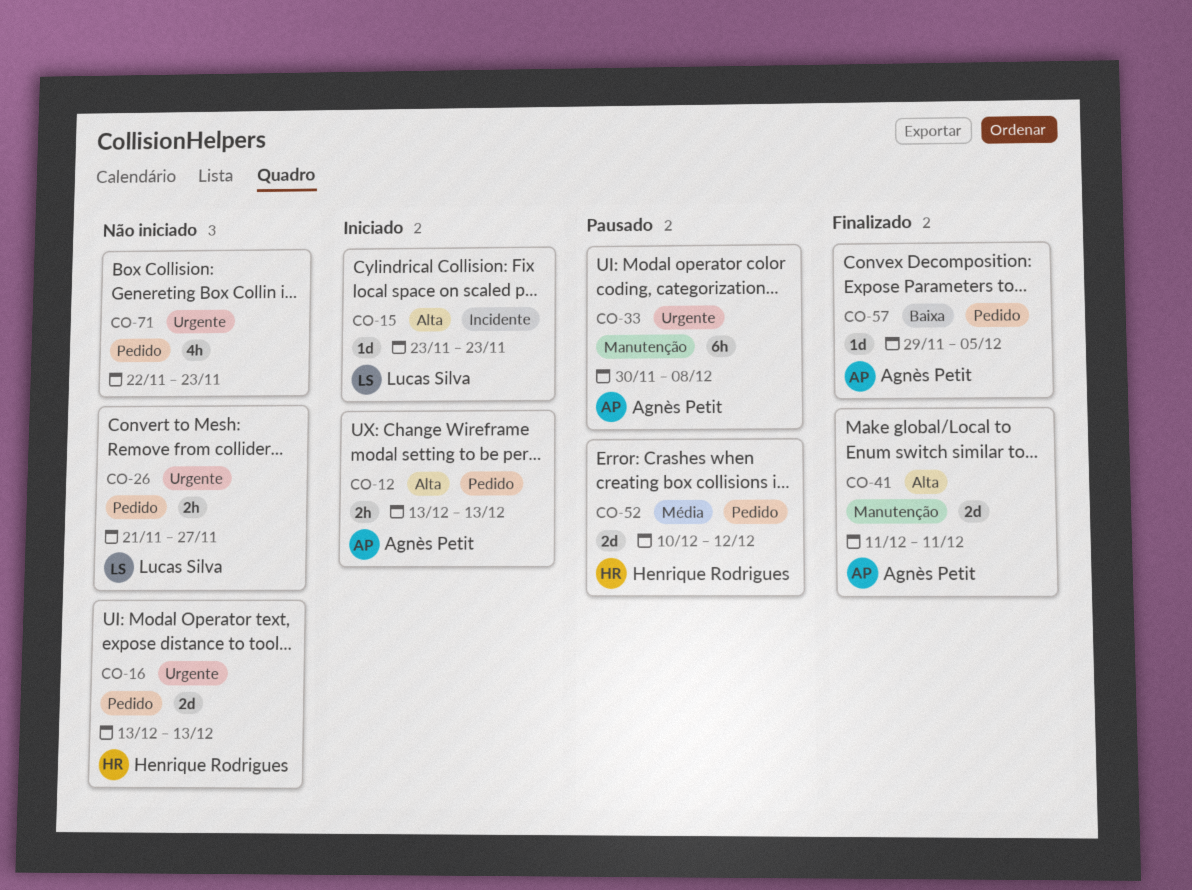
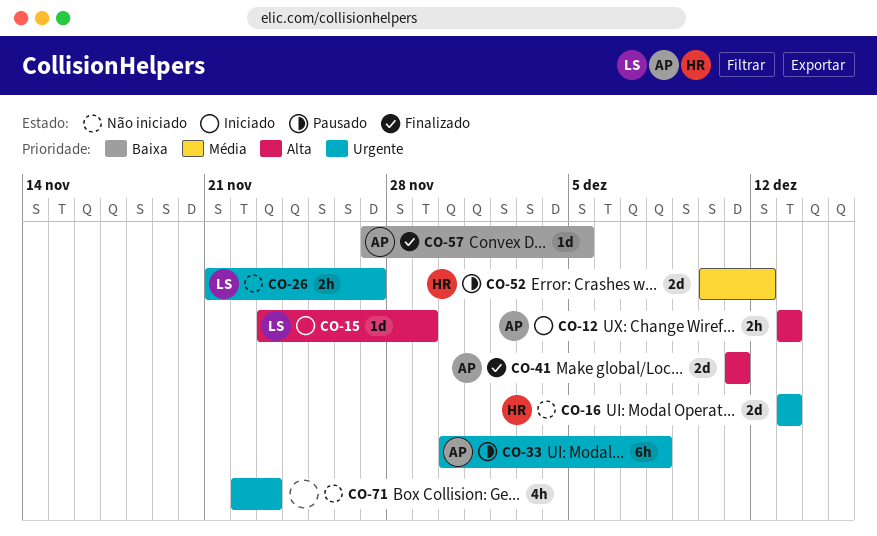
CO-15, due: Nov 23 -> Nov 29
CO-57, start: Nov 29 -> Nov 27

